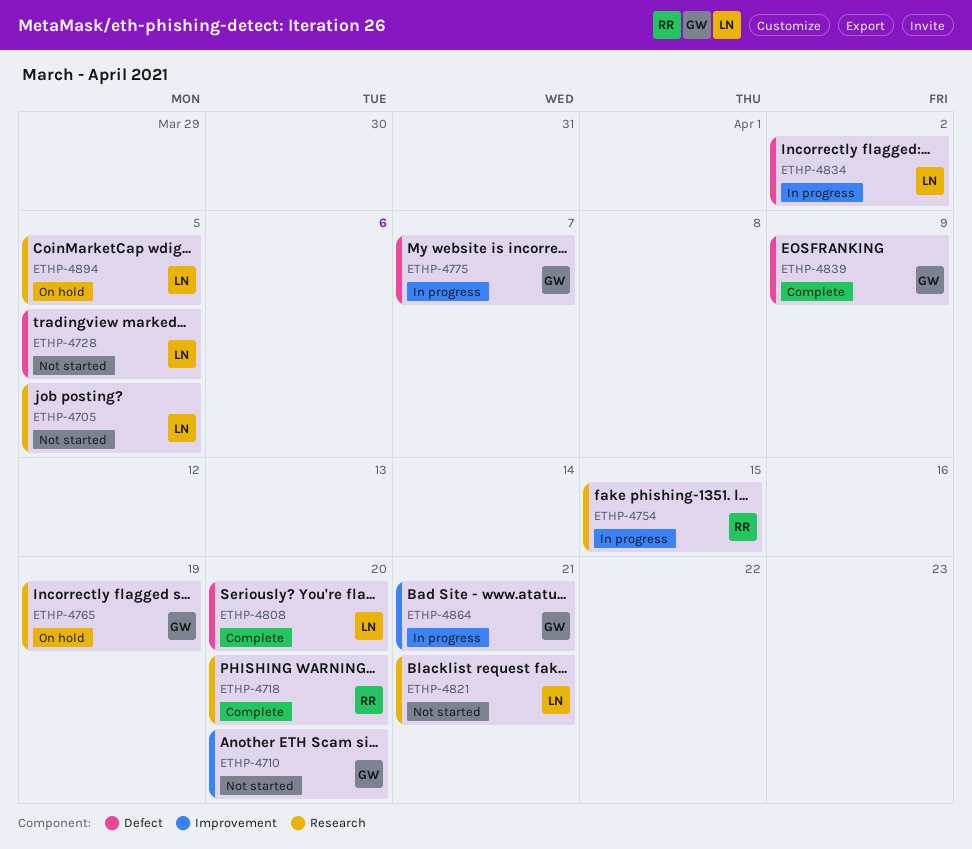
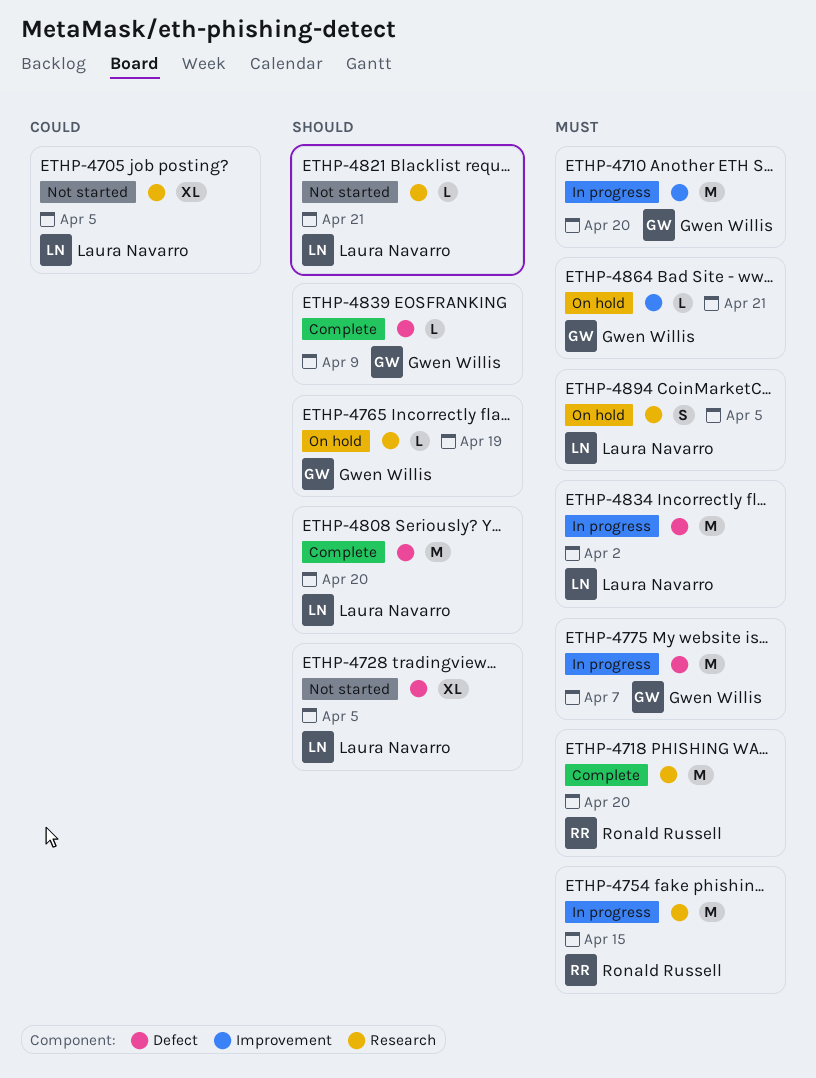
ETHP-4710, status: Not started -> In progress
ETHP-4864, status: In progress -> On hold

